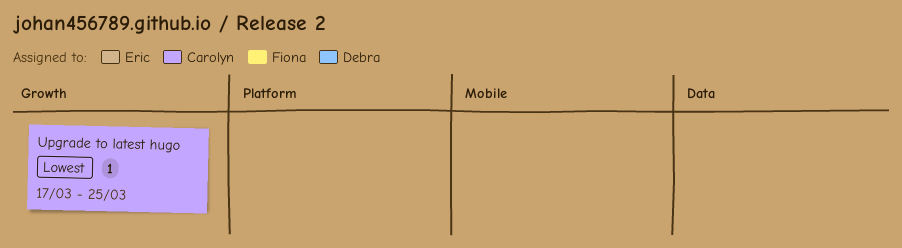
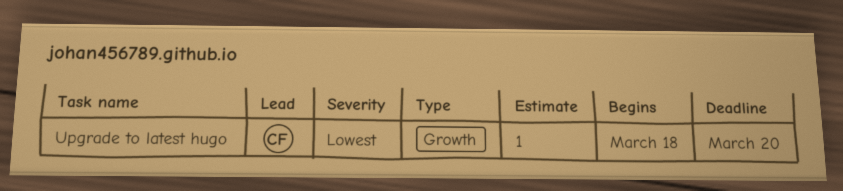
Upgrade to latest hugo, start: Mar 17 -> Mar 18
Upgrade to latest hugo, due: Mar 25 -> Mar 20

